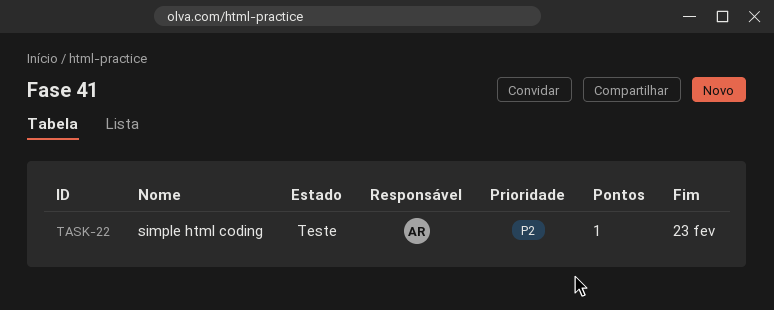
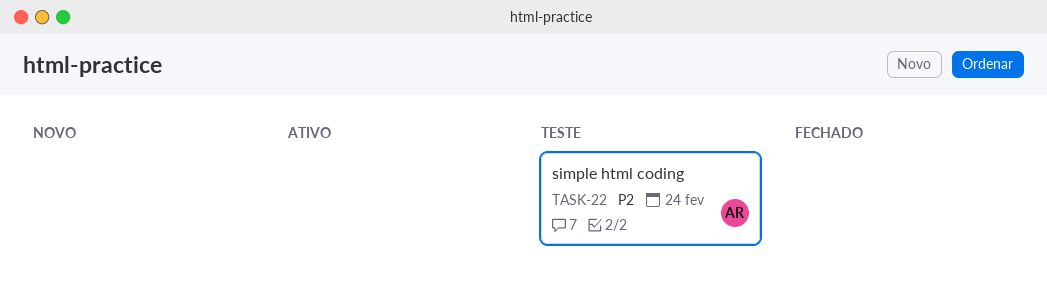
TASK-22, due: Feb 23 -> Feb 24

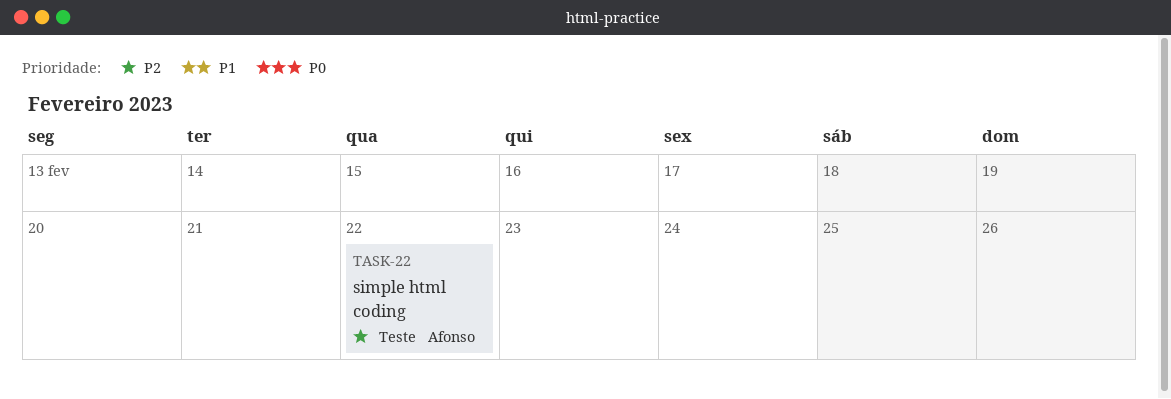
TASK-22, due: Feb 24 -> Feb 22

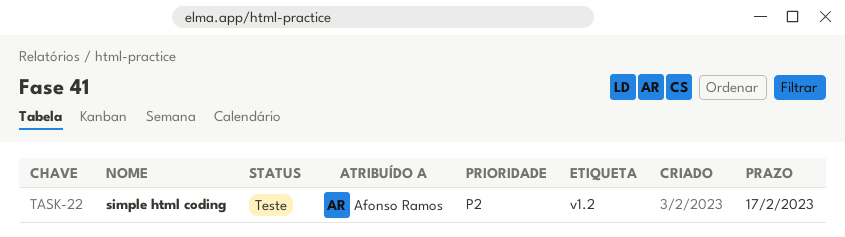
TASK-22, due: Feb 22 -> Feb 17

